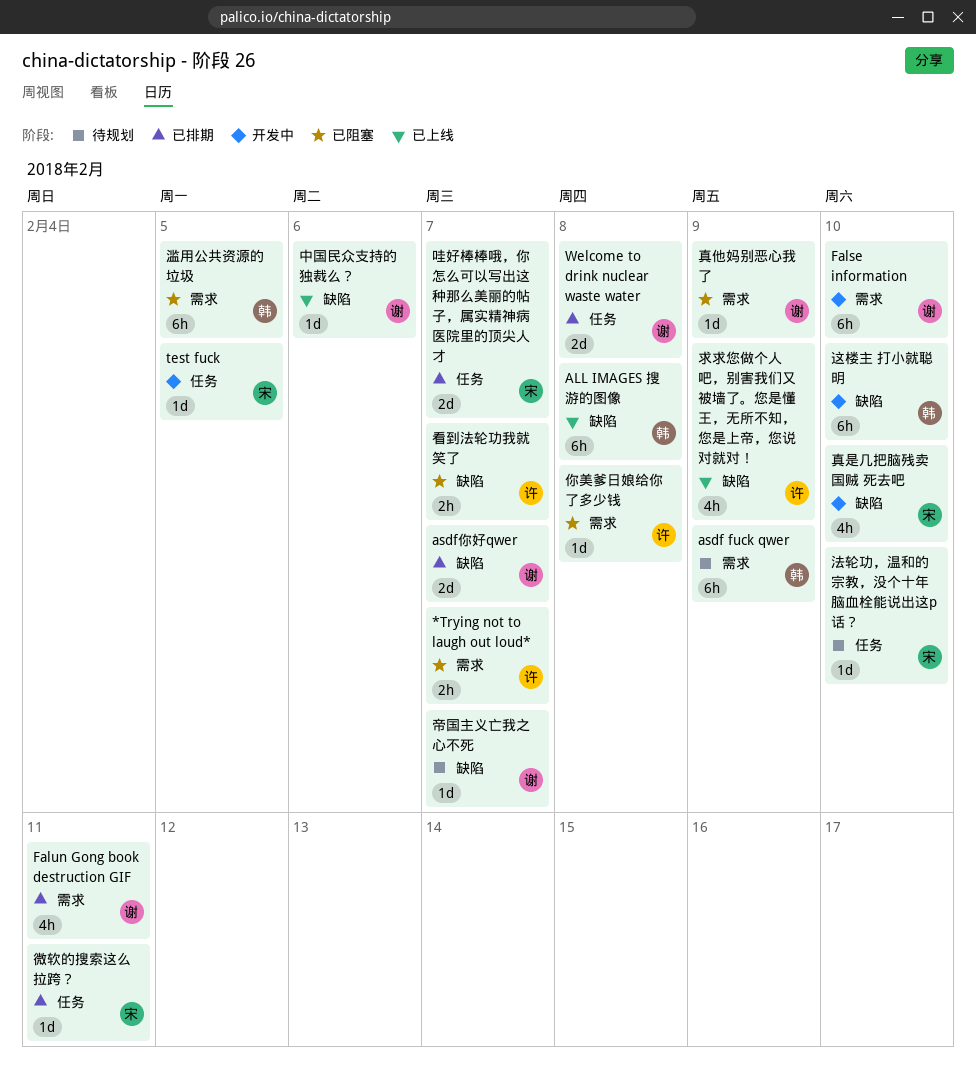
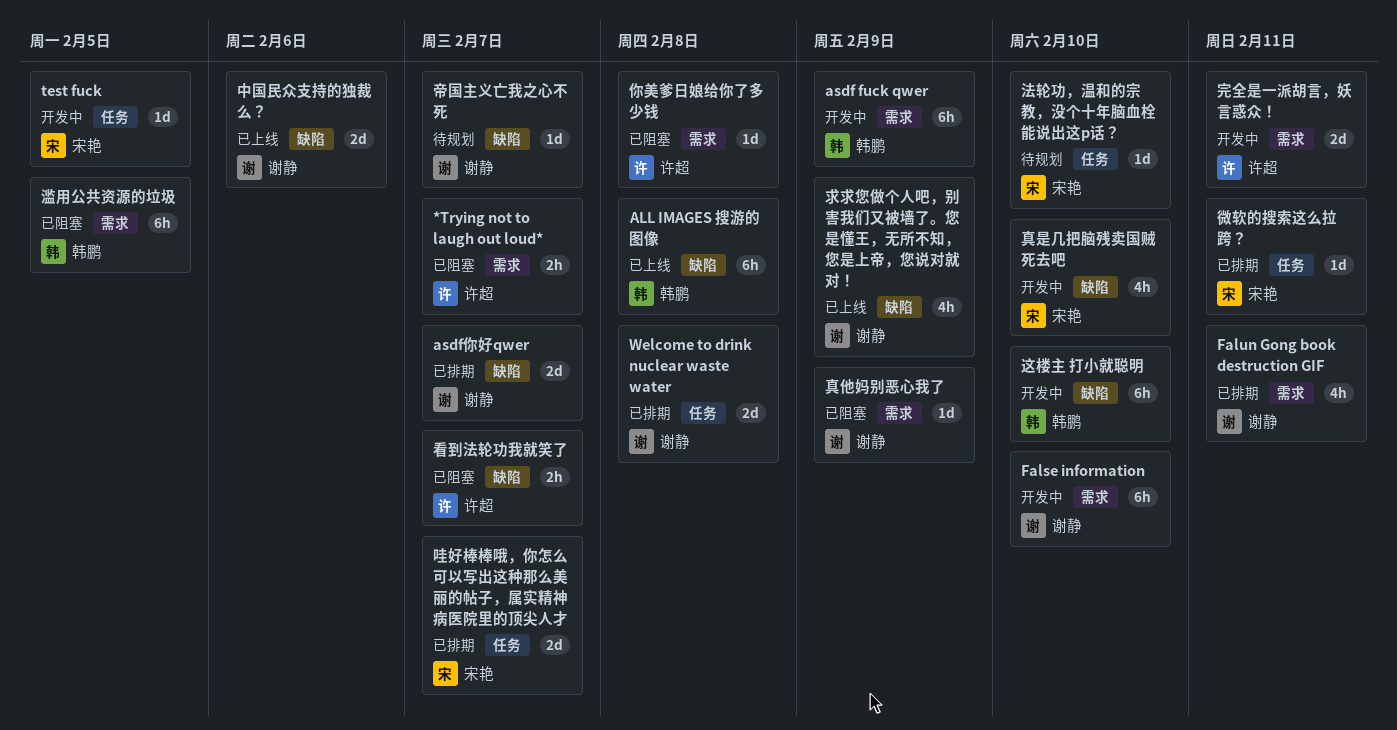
asdf fuck qwer, status: 待规划 -> 开发中
中国民众支持的独裁么？, estimate: 1d -> 2d
完全是一派胡言，妖言惑众！: none -> present
求求您做个人吧，别害我们又被墙了。您是懂王，无所不知，您是上帝，您说对就对！, owner: 许超 -> 谢静

